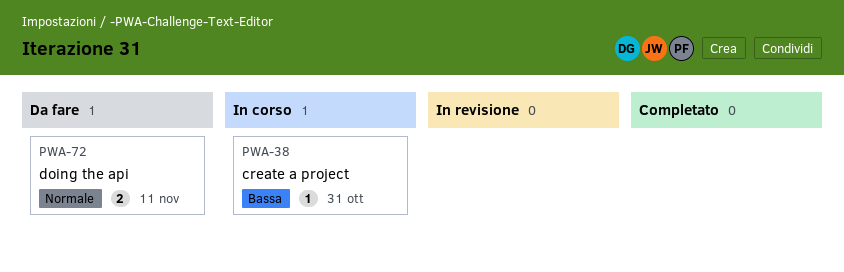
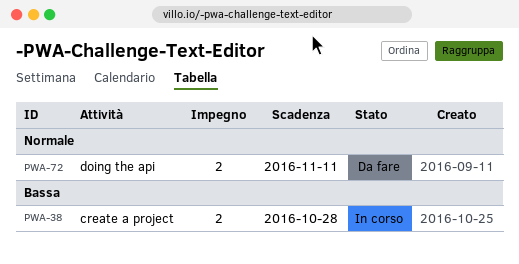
PWA-38, estimate: 1 -> 2
PWA-38, due: Oct 31 -> Oct 28

